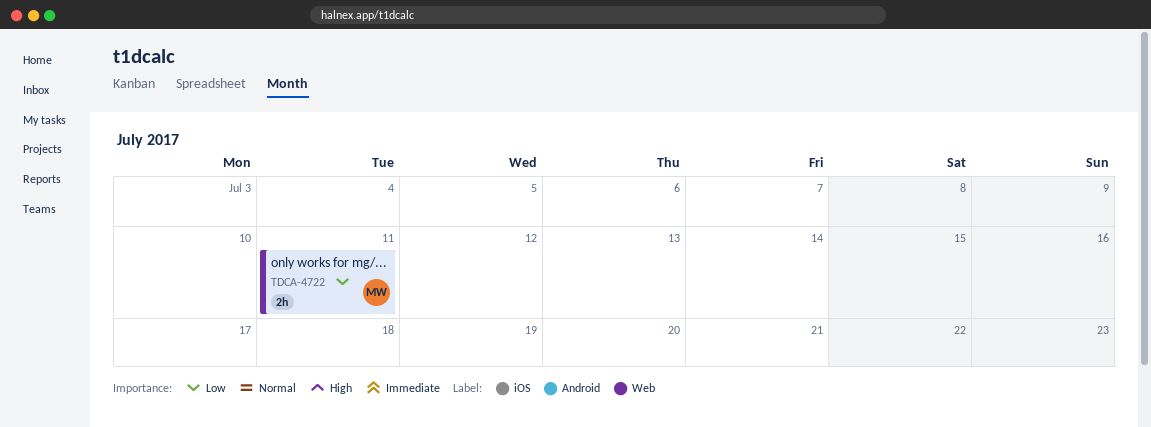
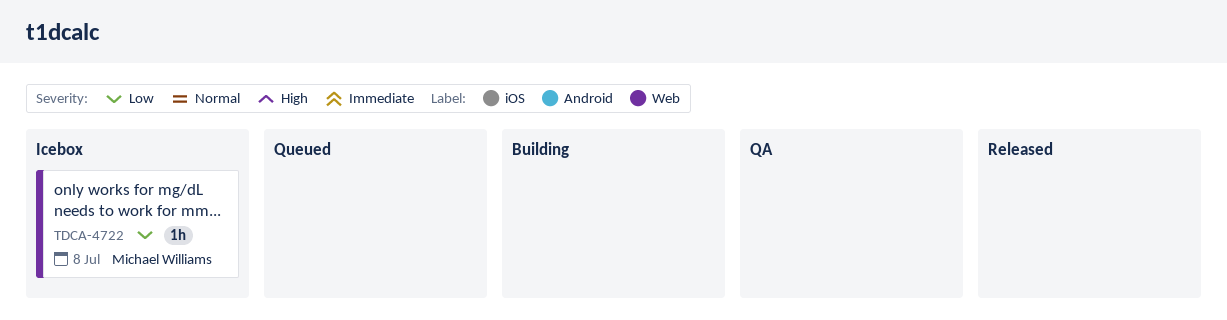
TDCA-4722, estimate: 2h -> 1h
TDCA-4722, due: Jul 11 -> Jul 8

